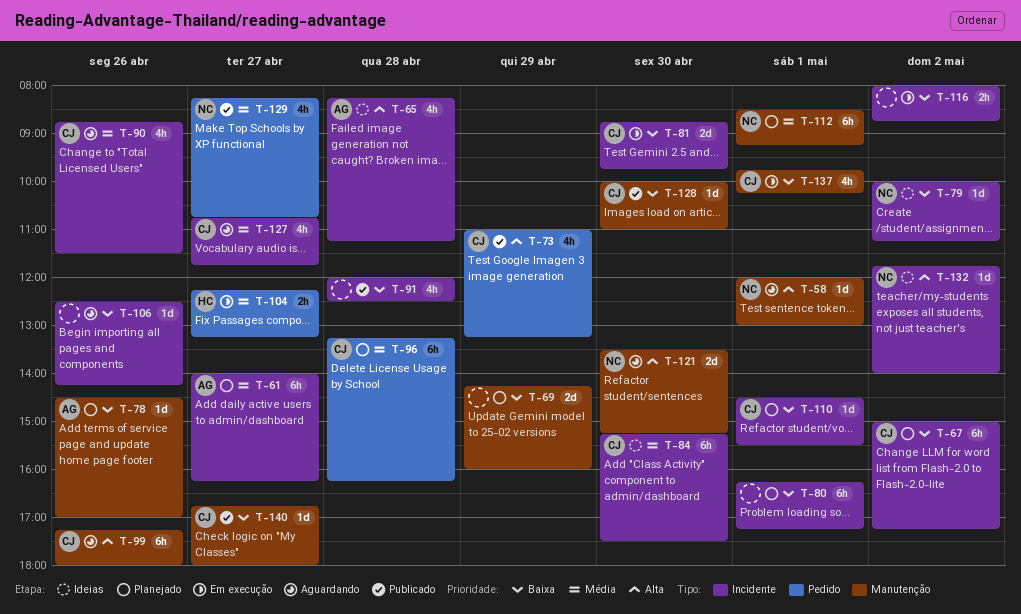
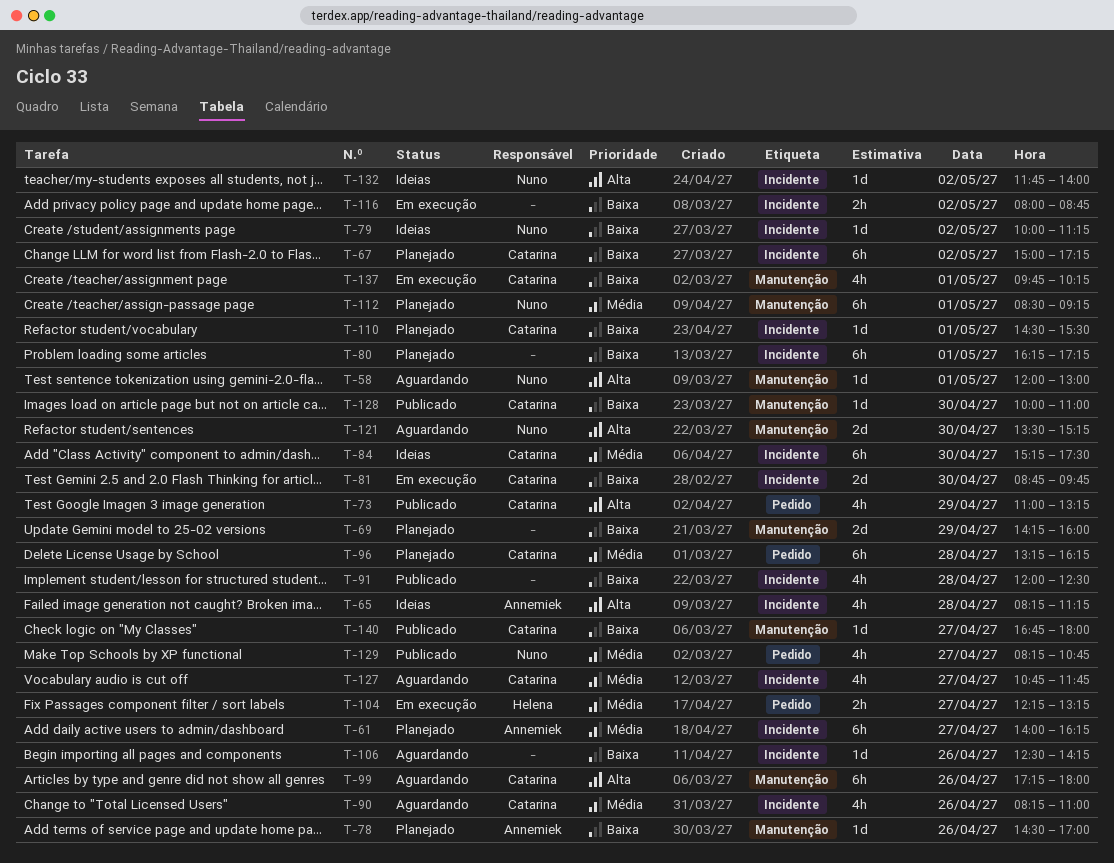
T-90, begins: 08:45 -> 08:15
T-90, ends: 11:30 -> 11:00

